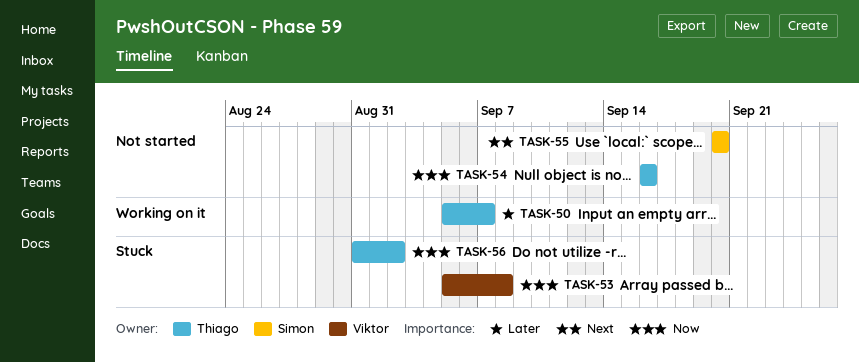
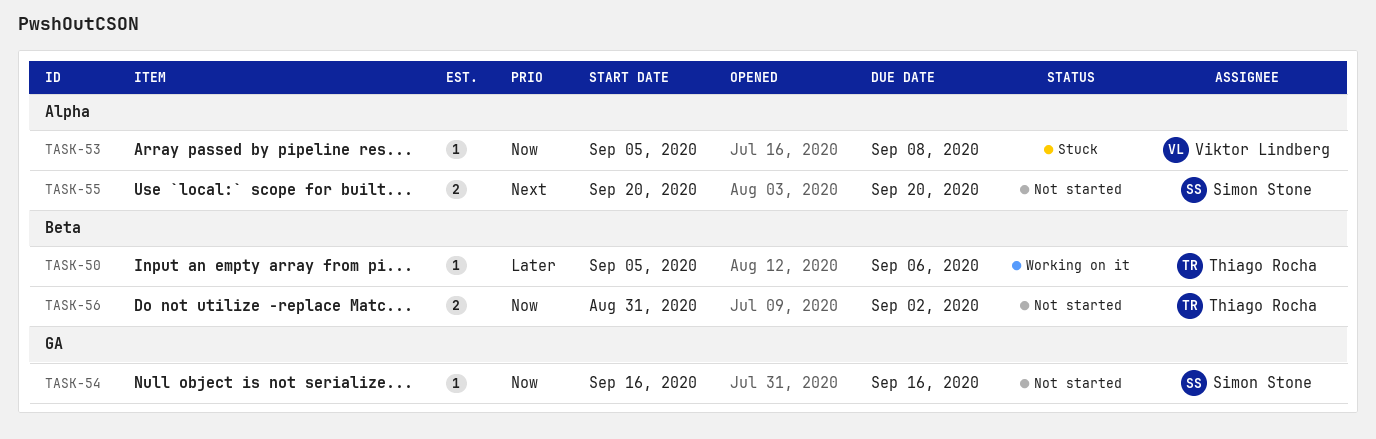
TASK-50, due: Sep 7 -> Sep 6
TASK-54, owner: Thiago Rocha -> Simon Stone
TASK-56, status: Stuck -> Not started

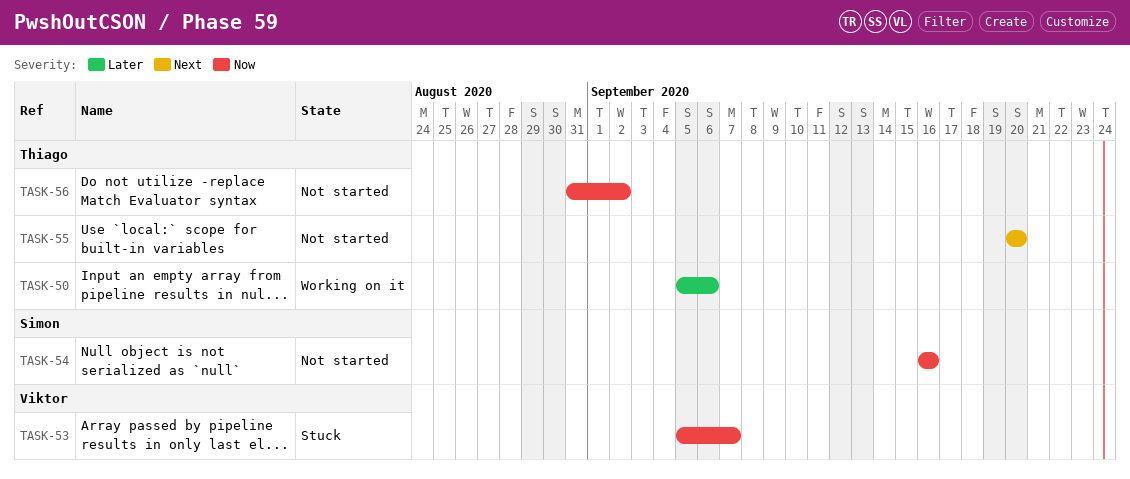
TASK-53, due: Sep 8 -> Sep 7
TASK-55, owner: Simon Stone -> Thiago Rocha

